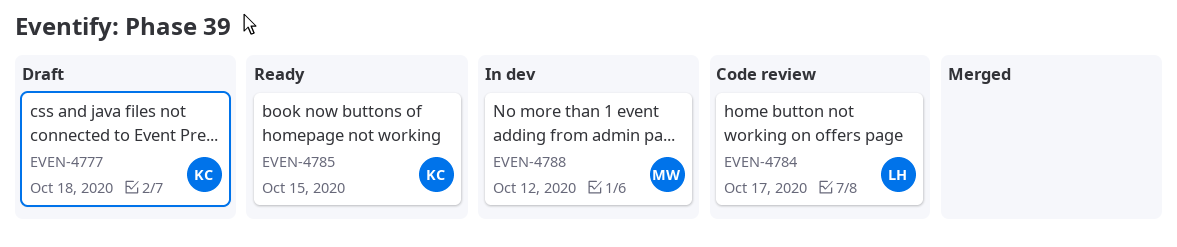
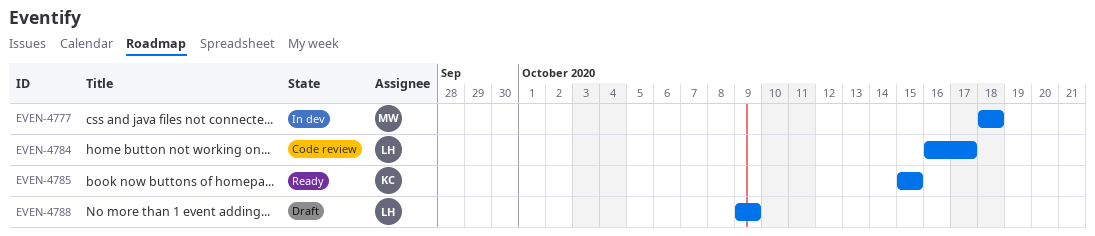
EVEN-4777, status: Draft -> In dev
EVEN-4777, owner: KC -> MW
EVEN-4788, status: In dev -> Draft
EVEN-4788, owner: MW -> LH
EVEN-4788, due: Oct 12 -> Oct 9

